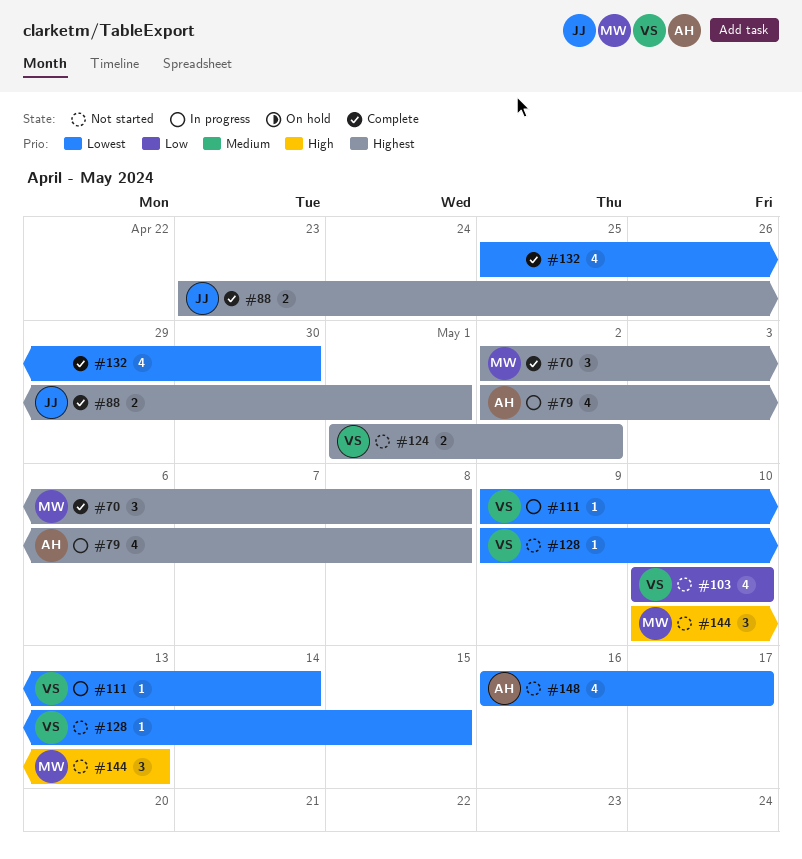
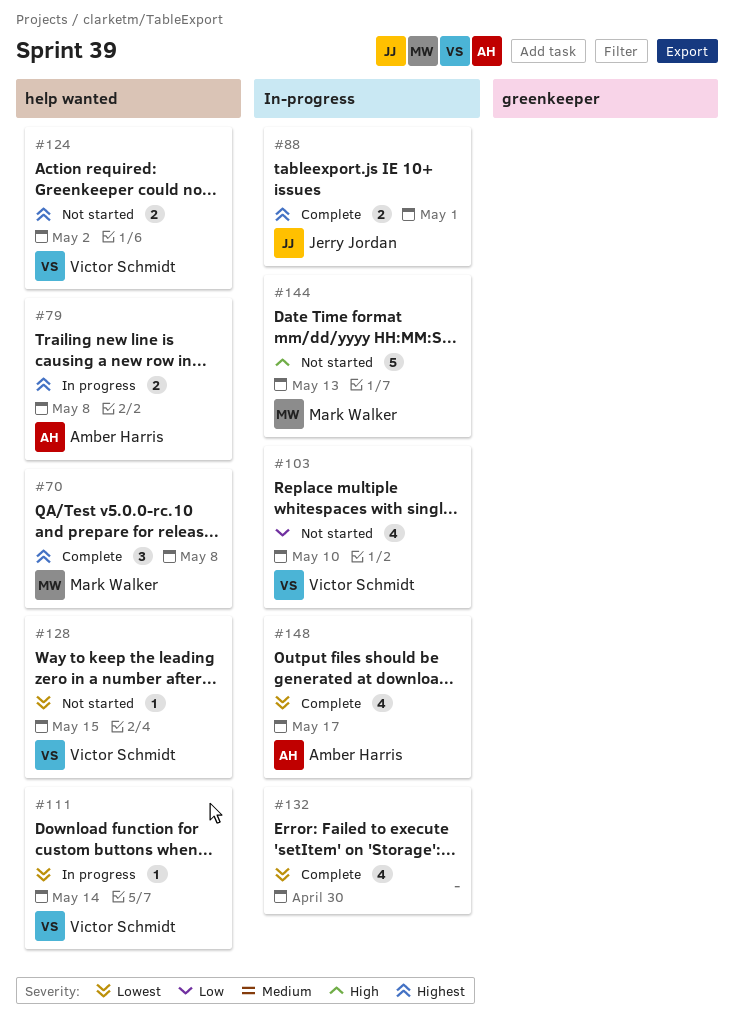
#79, estimate: 4 -> 2
#144, estimate: 3 -> 5
#148, status: Not started -> Complete

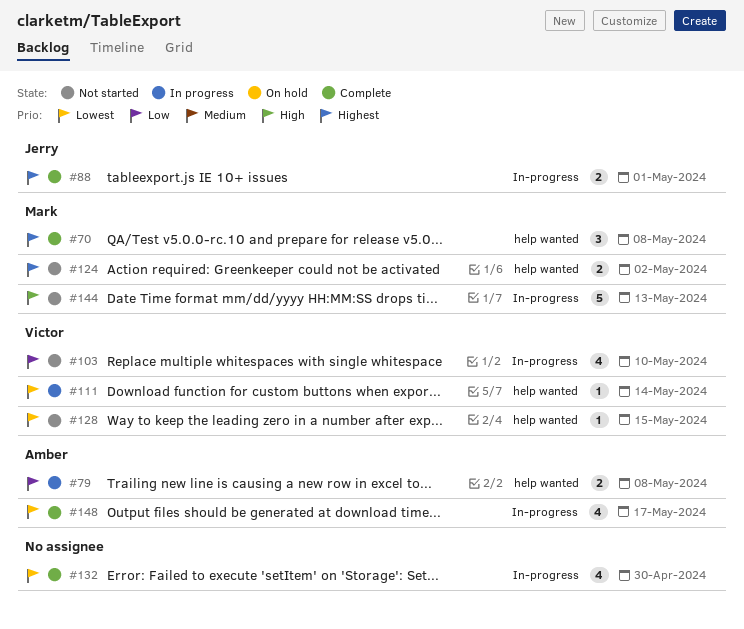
#79, priority: Highest -> Low
#124, owner: Victor Schmidt -> Mark Walker

